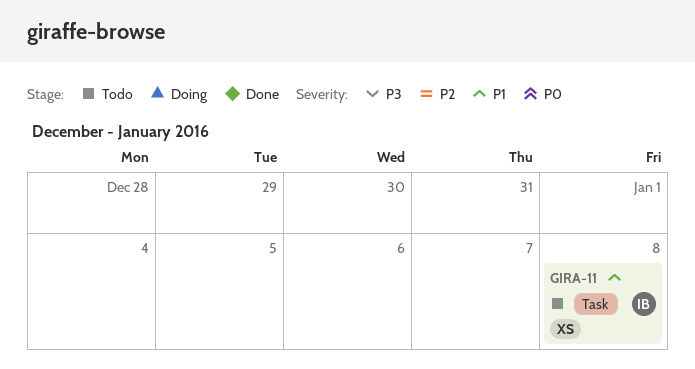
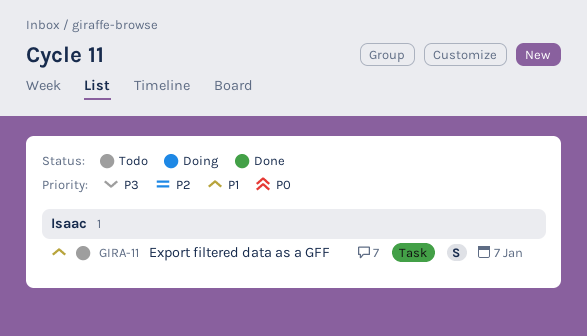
GIRA-11, estimate: XS -> S
GIRA-11, due: Jan 8 -> Jan 7

